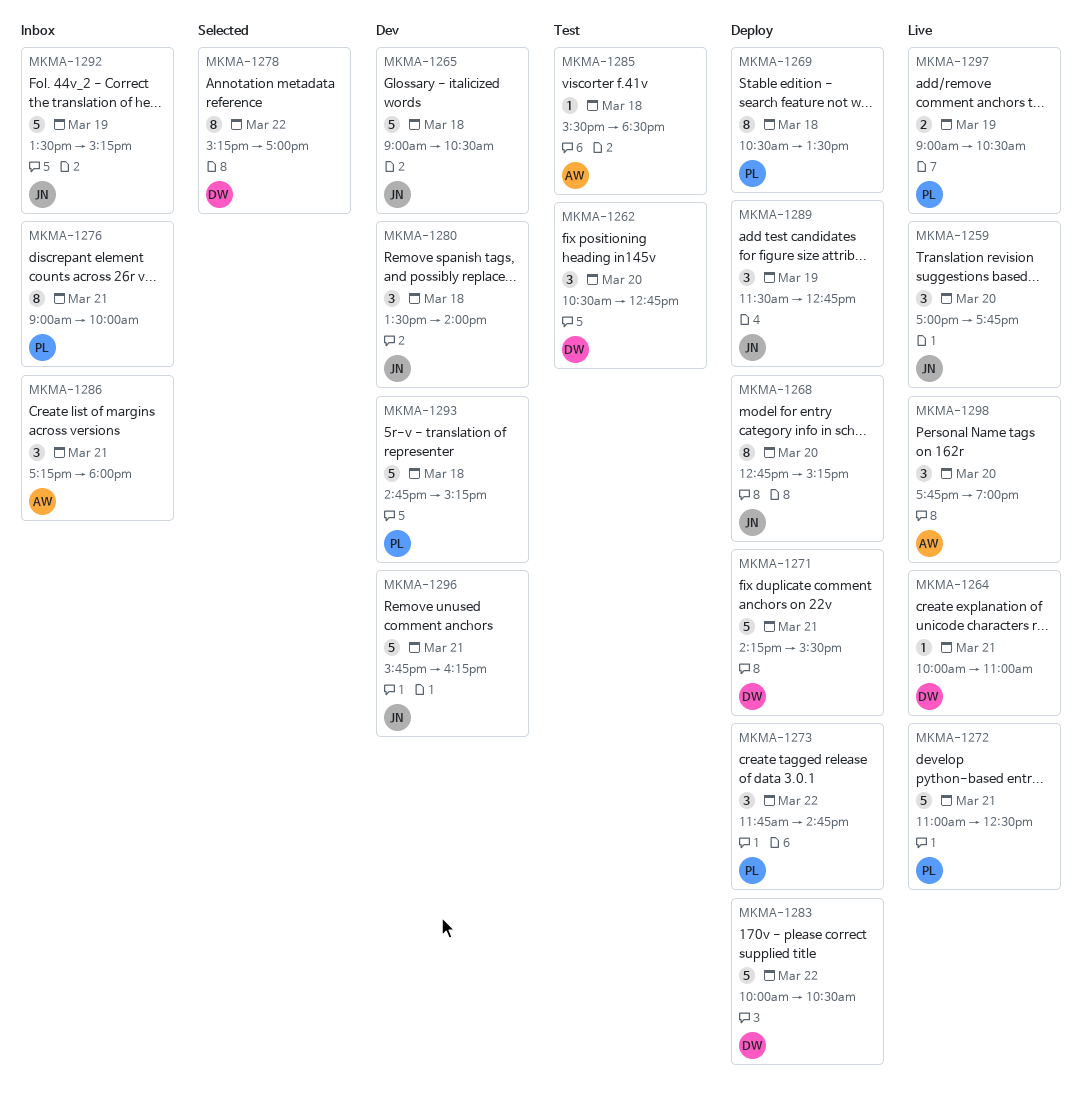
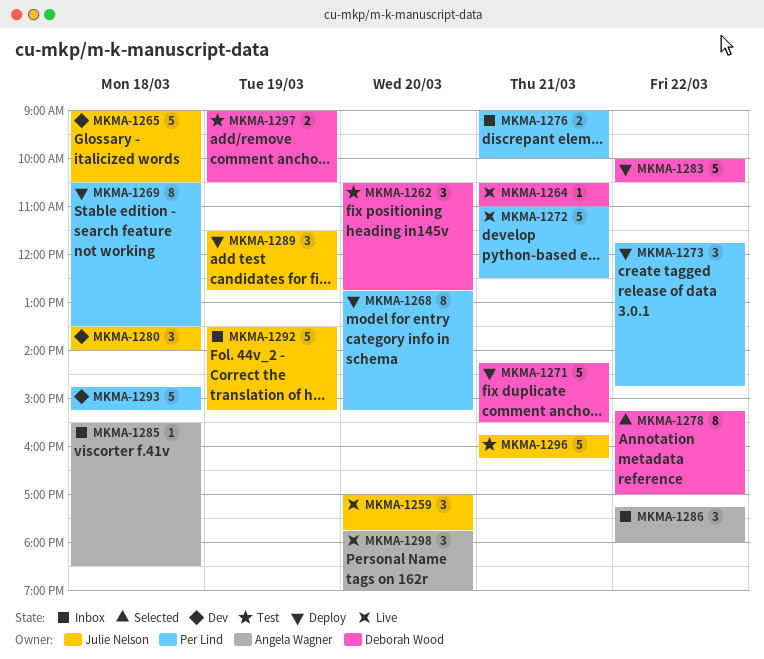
MKMA-1264, begins: 10:00 -> 10:30
MKMA-1268, owner: Julie Nelson -> Per Lind
MKMA-1276, estimate: 8 -> 2
MKMA-1285, status: Test -> Inbox
MKMA-1286, day: Mar 21 -> Mar 22
MKMA-1296, status: Dev -> Test
MKMA-1297, status: Live -> Test
MKMA-1297, owner: Per Lind -> Deborah Wood

